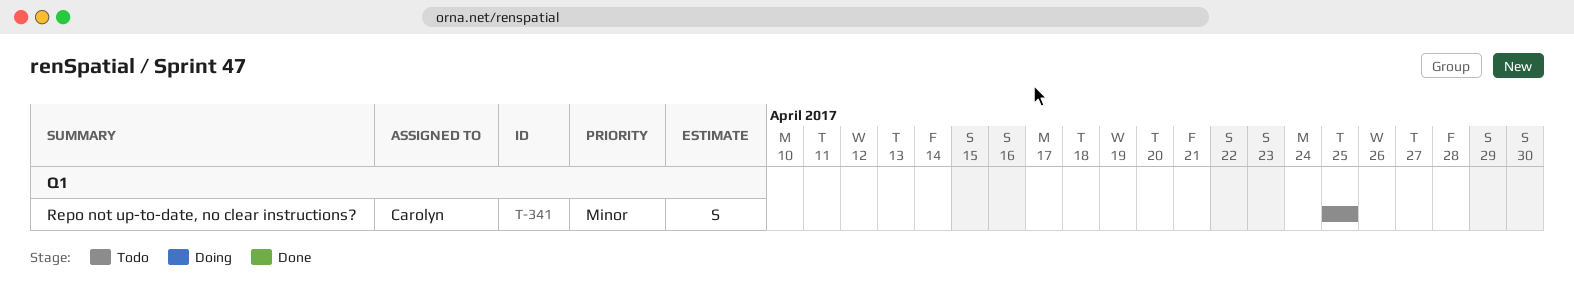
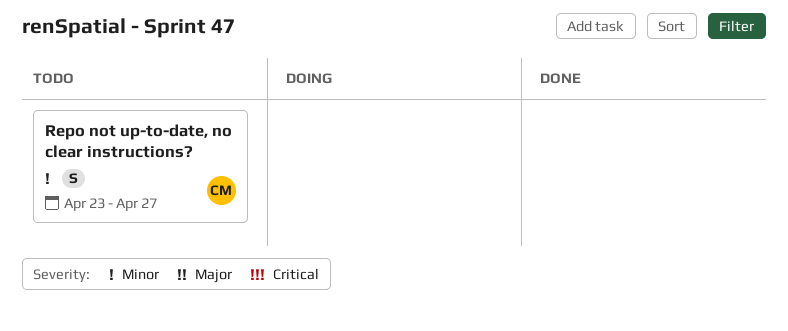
Repo not up-to-date, no clear instructions?, start: Apr 25 -> Apr 23
Repo not up-to-date, no clear instructions?, due: Apr 25 -> Apr 27

